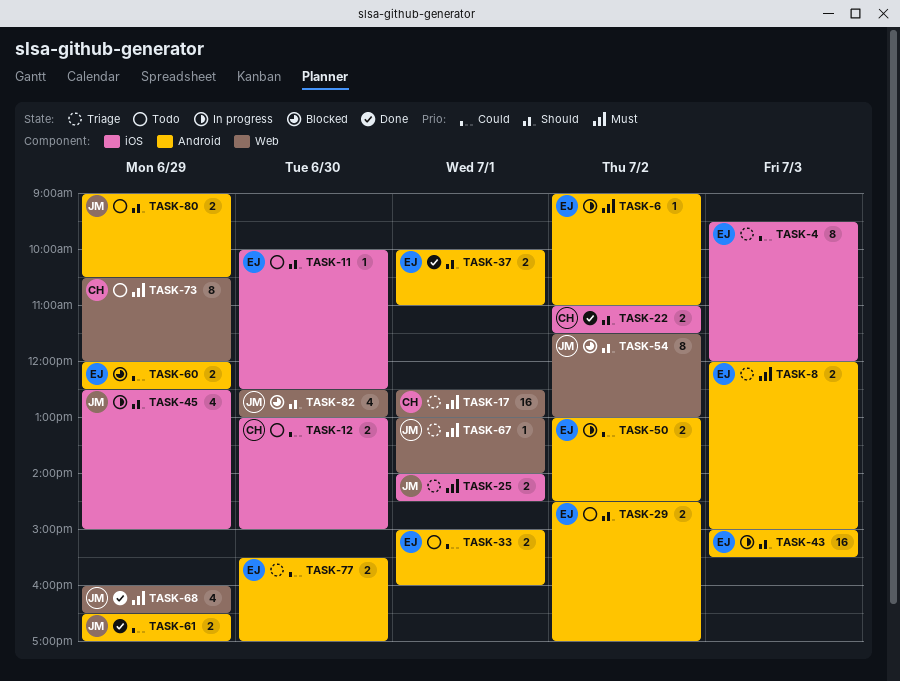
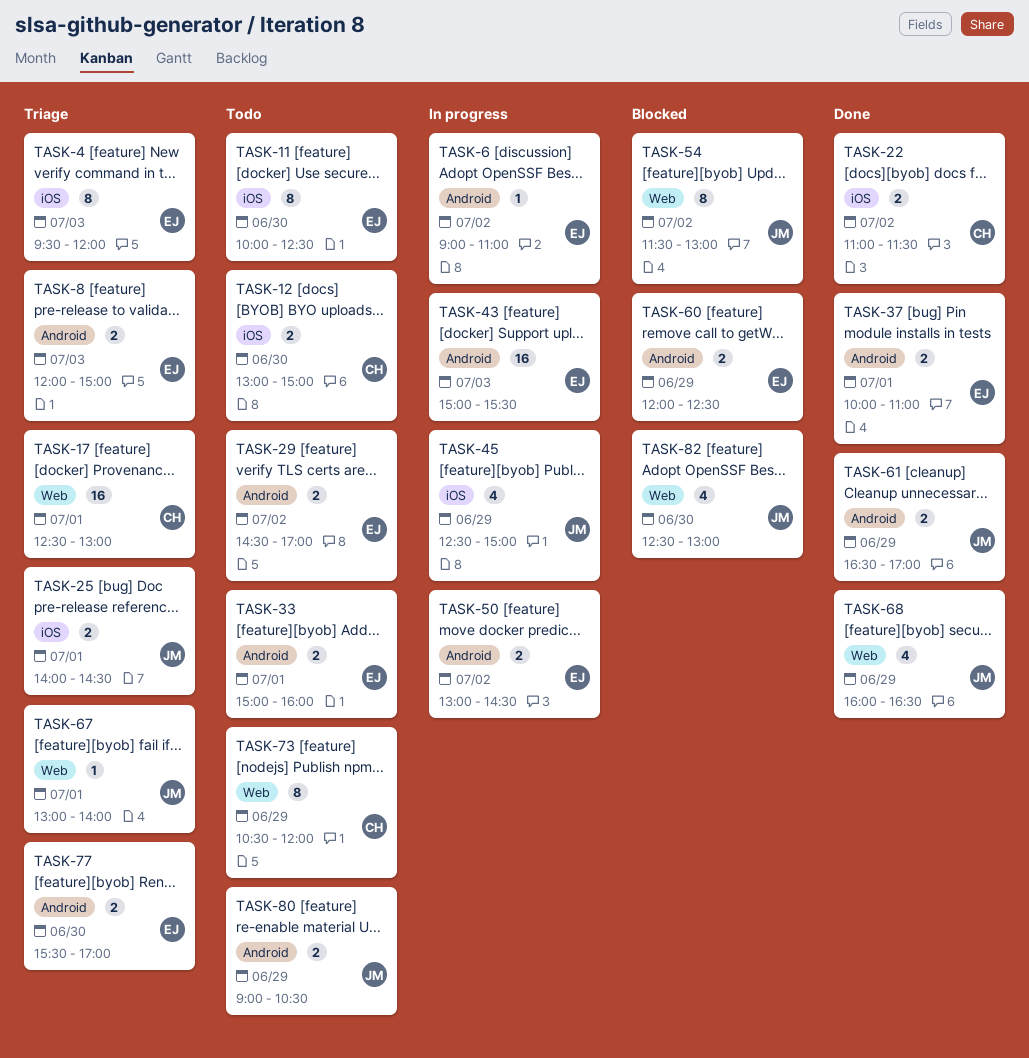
TASK-11, estimate: 1 -> 8

